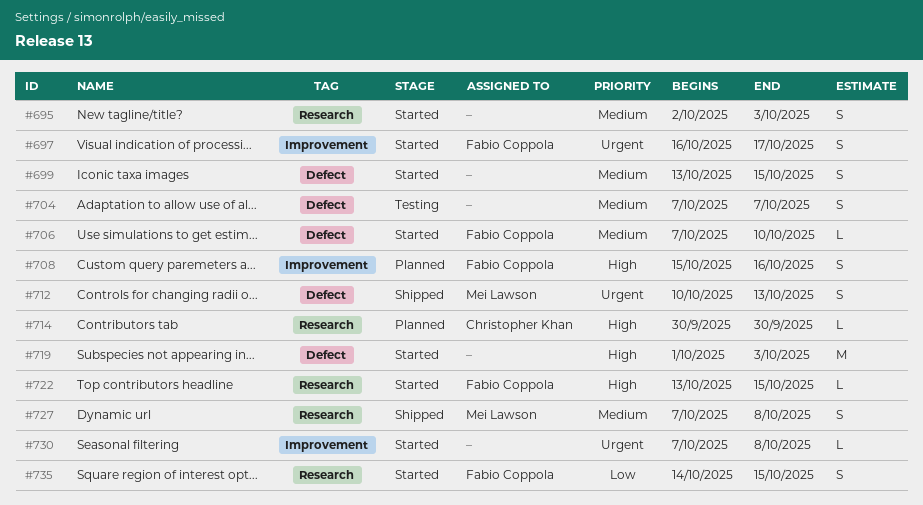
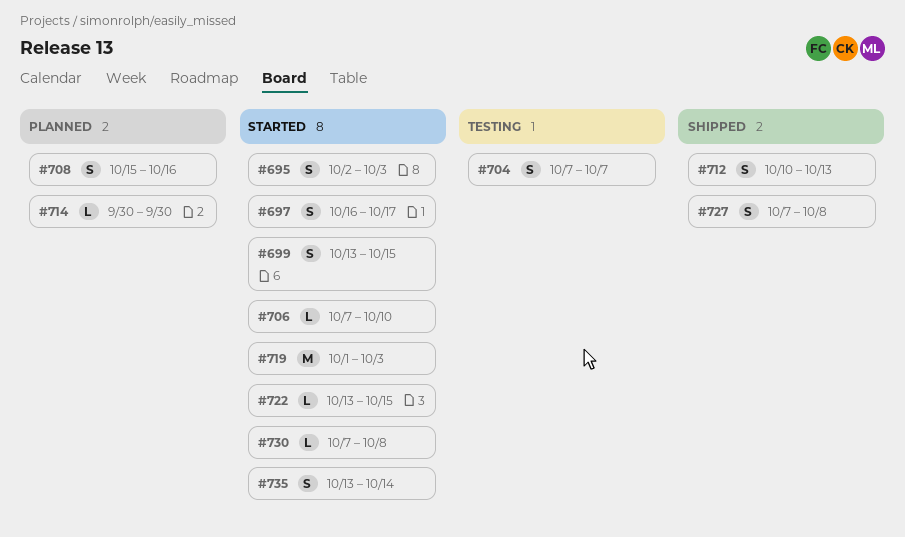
#735, start: Oct 14 -> Oct 13
#735, due: Oct 15 -> Oct 14

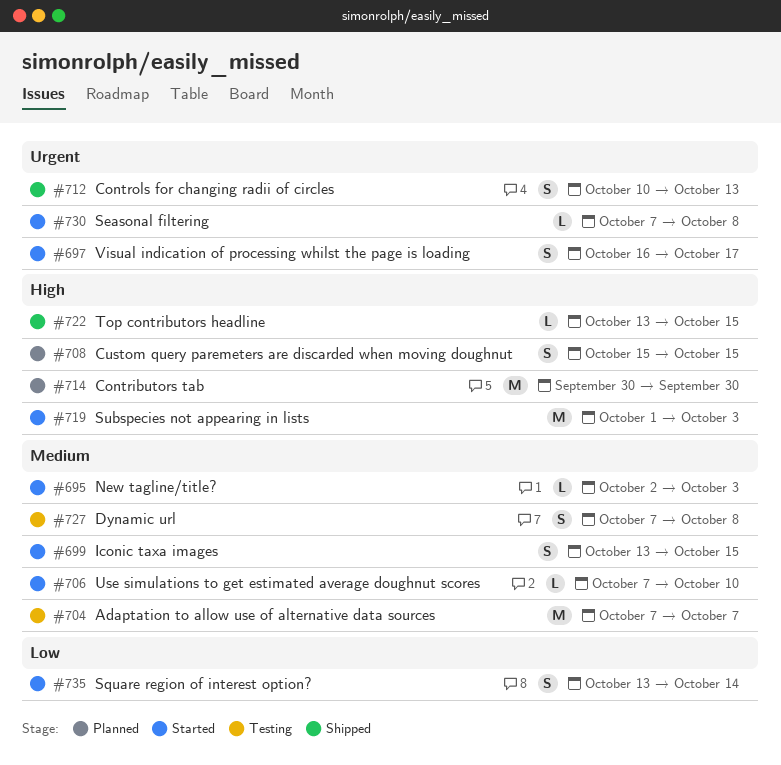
#695, estimate: S -> L
#704, estimate: S -> M
#708, due: Oct 16 -> Oct 15
#714, estimate: L -> M
#722, status: Started -> Shipped
#727, status: Shipped -> Testing

